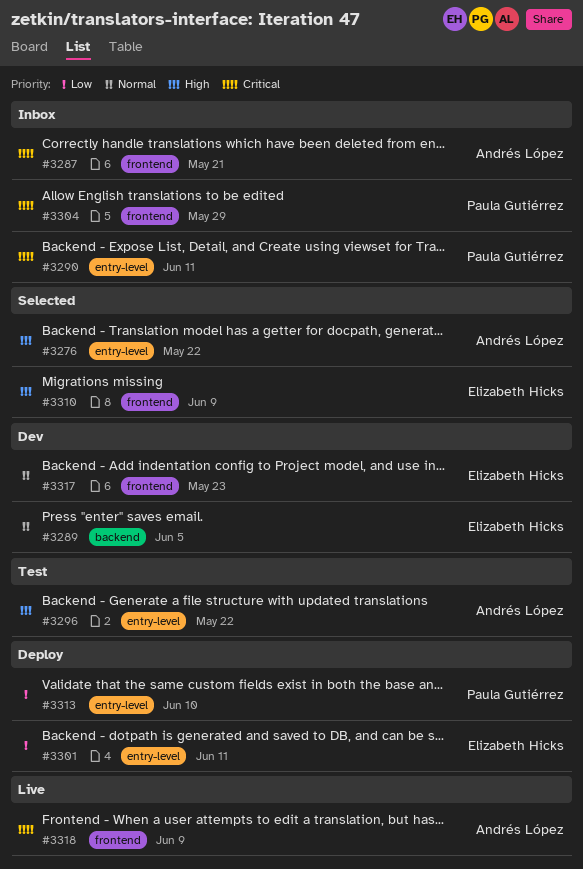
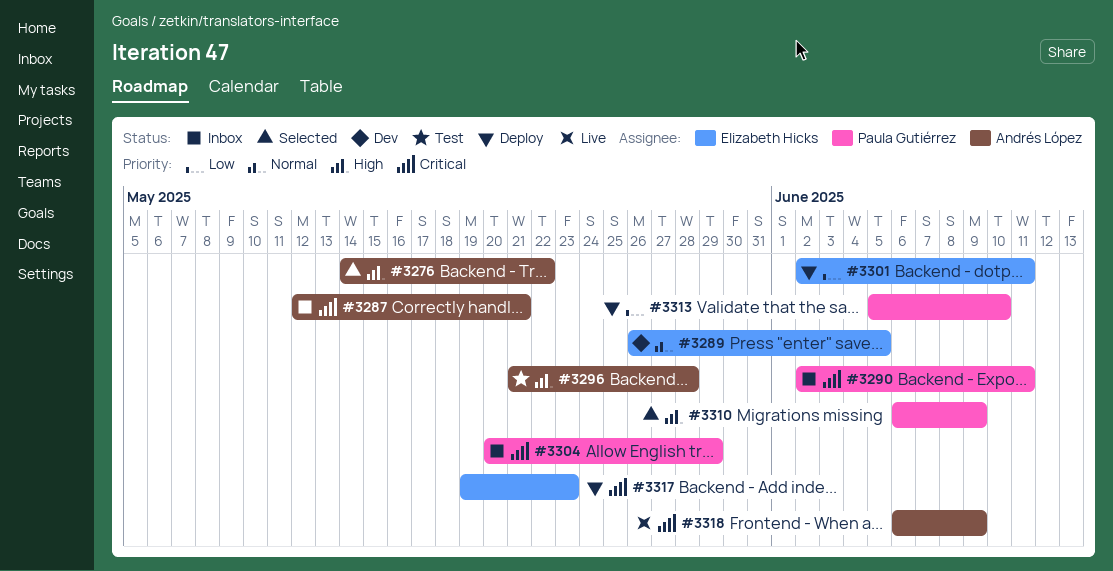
#3296, due: May 22 -> May 28
#3310, owner: Elizabeth Hicks -> Paula Gutiérrez
#3317, status: Dev -> Deploy
#3317, priority: Normal -> Critical

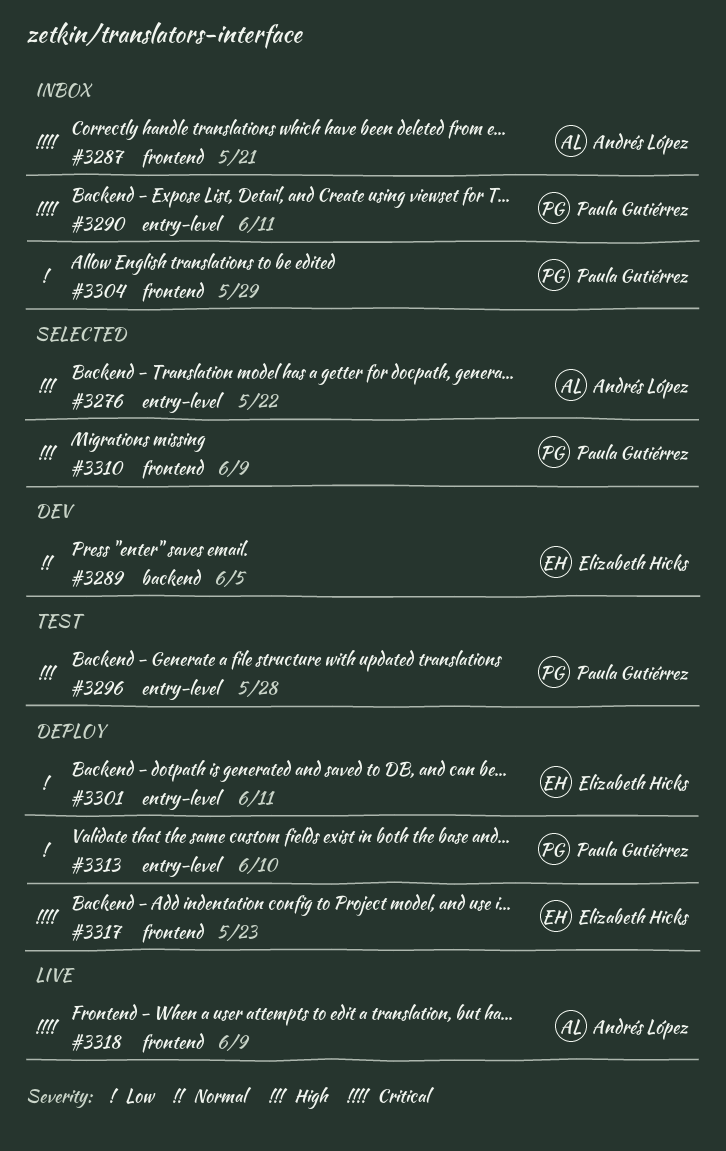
#3296, owner: Andrés López -> Paula Gutiérrez
#3304, priority: Critical -> Low

